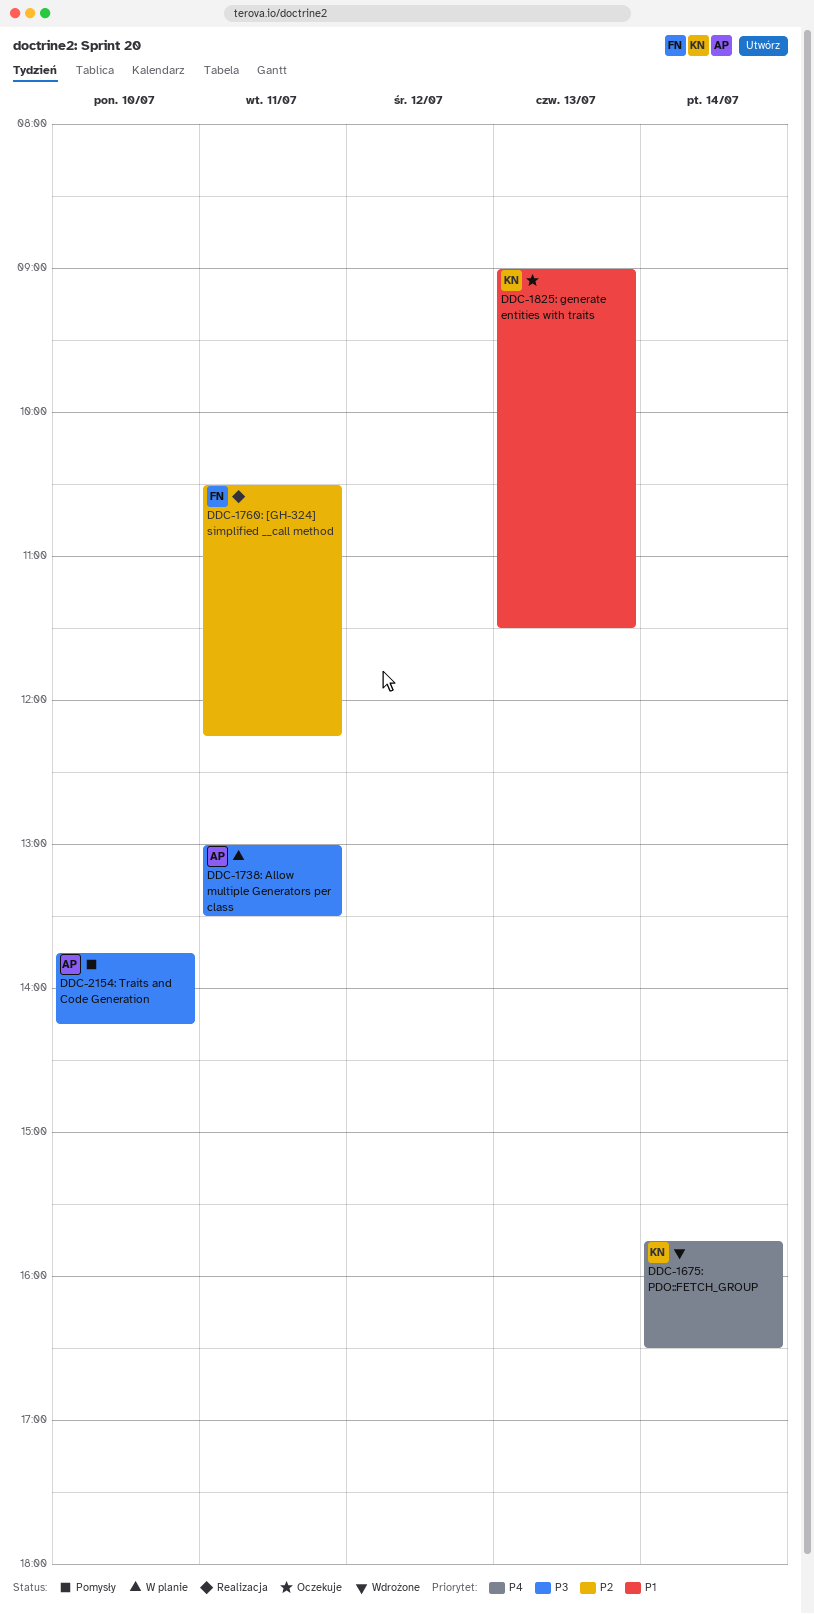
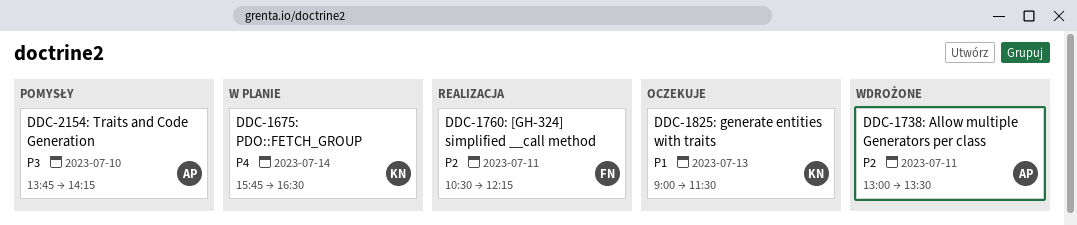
DDC-1675: PDO::FETCH_GROUP, status: Wdrożone -> W planie
DDC-1738: Allow multiple Generators per class, status: W planie -> Wdrożone
DDC-1738: Allow multiple Generators per class, priority: P3 -> P2

